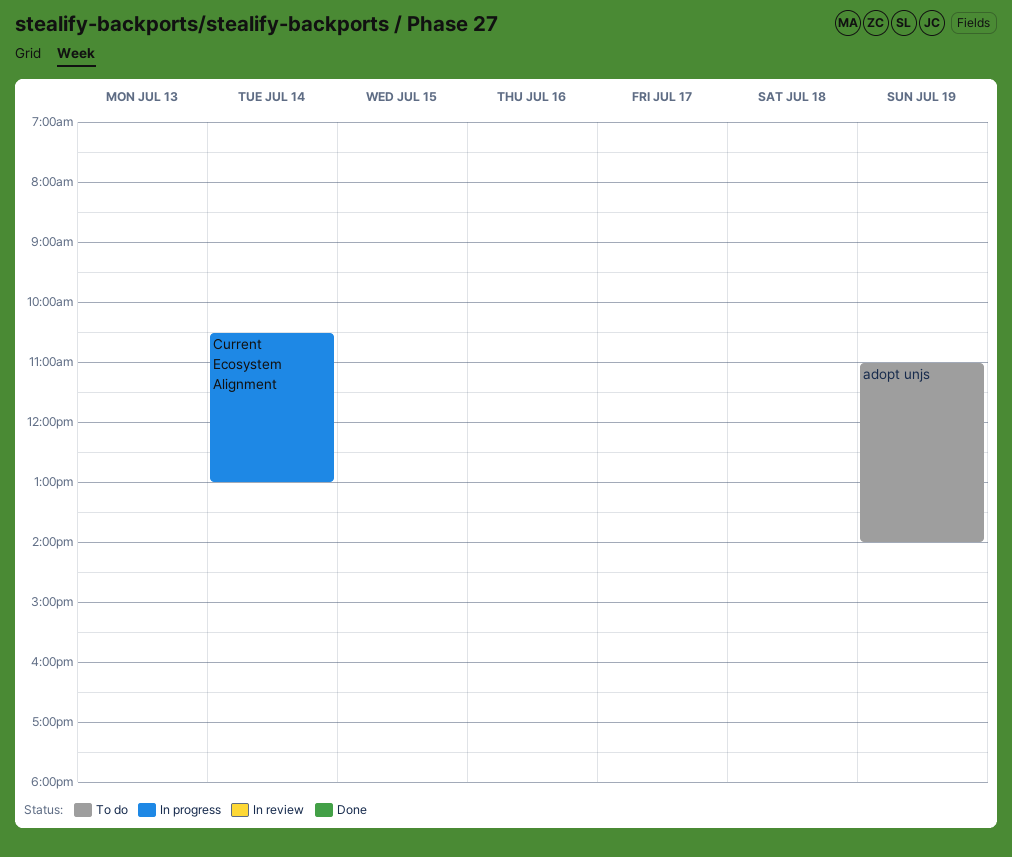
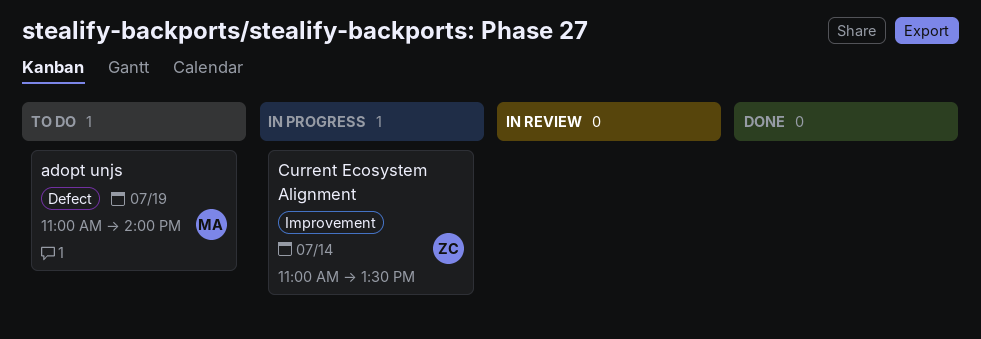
Current Ecosystem Alignment, begins: 10:30 -> 11:00
Current Ecosystem Alignment, ends: 13:00 -> 13:30

